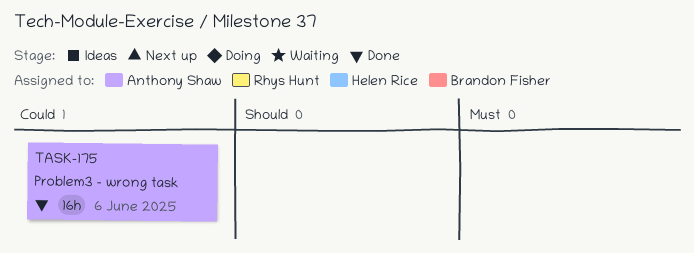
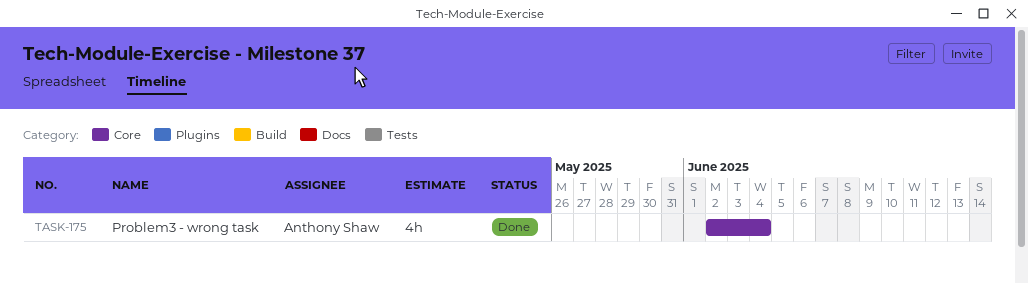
TASK-175, estimate: 16h -> 4h
TASK-175, due: Jun 6 -> Jun 4

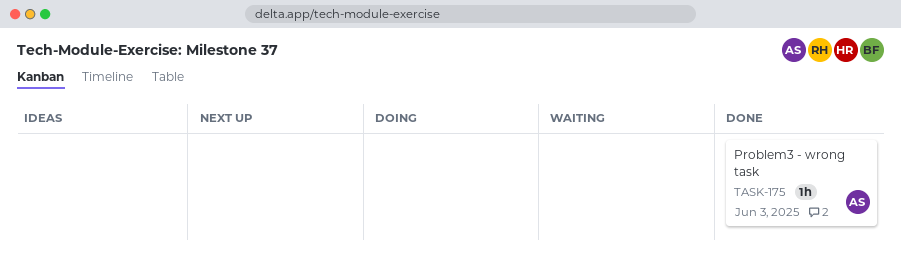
TASK-175, estimate: 4h -> 1h
TASK-175, due: Jun 4 -> Jun 3

